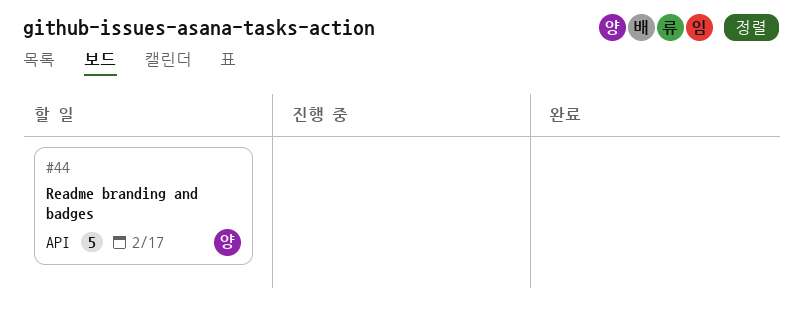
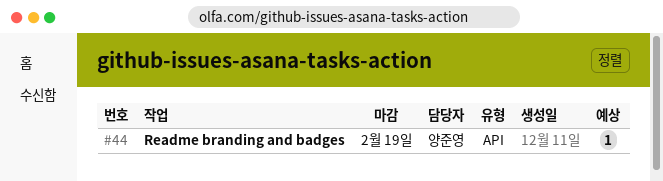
#44, estimate: 5 -> 1
#44, due: Feb 17 -> Feb 19

